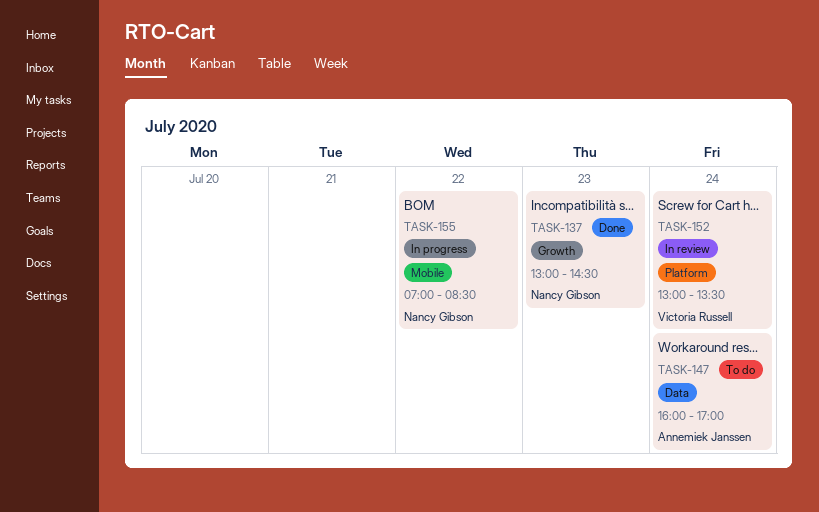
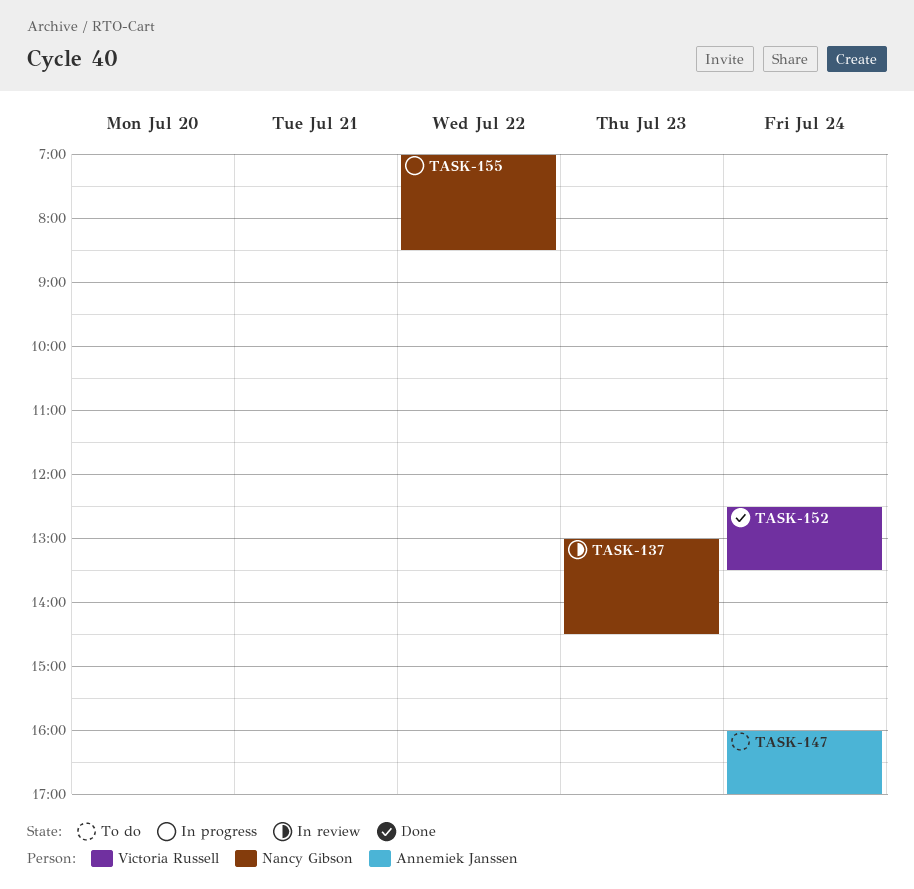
TASK-137, status: Done -> In review
TASK-152, status: In review -> Done
TASK-152, begins: 13:00 -> 12:30

